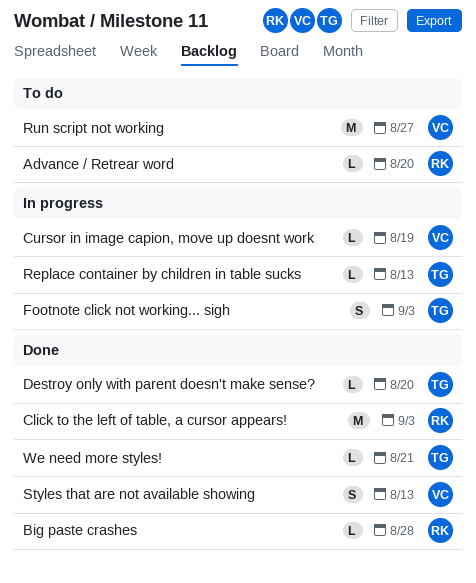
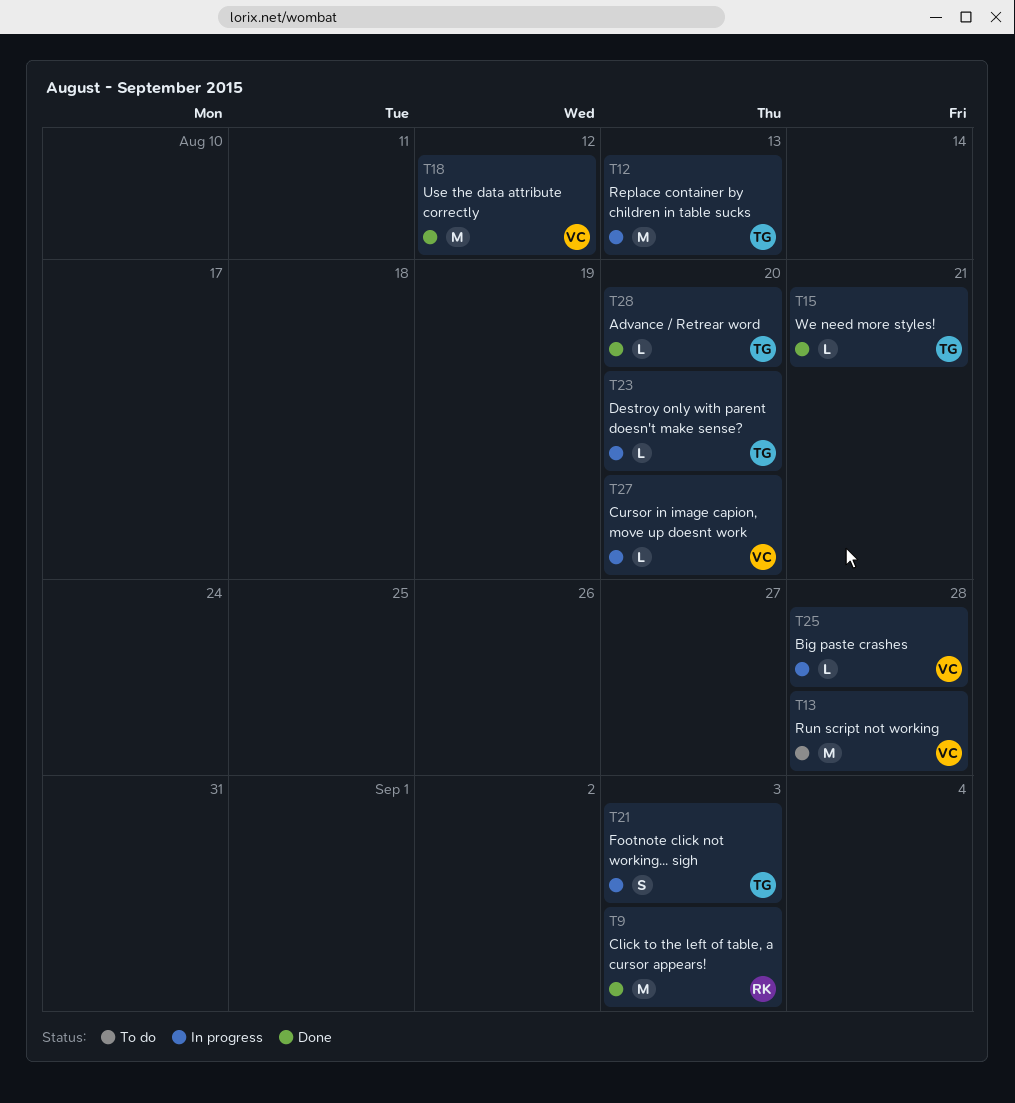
Advance / Retrear word, status: To do -> Done
Advance / Retrear word, owner: RK -> TG
Big paste crashes, status: Done -> In progress
Big paste crashes, owner: RK -> VC
Cursor in image capion, move up doesnt work, due: Aug 19 -> Aug 20
Destroy only with parent doesn't make sense?, status: Done -> In progress
Replace container by children in table sucks, estimate: L -> M
Run script not working, due: Aug 27 -> Aug 28
Styles that are not available showing: present -> none
Use the data attribute correctly: none -> present

